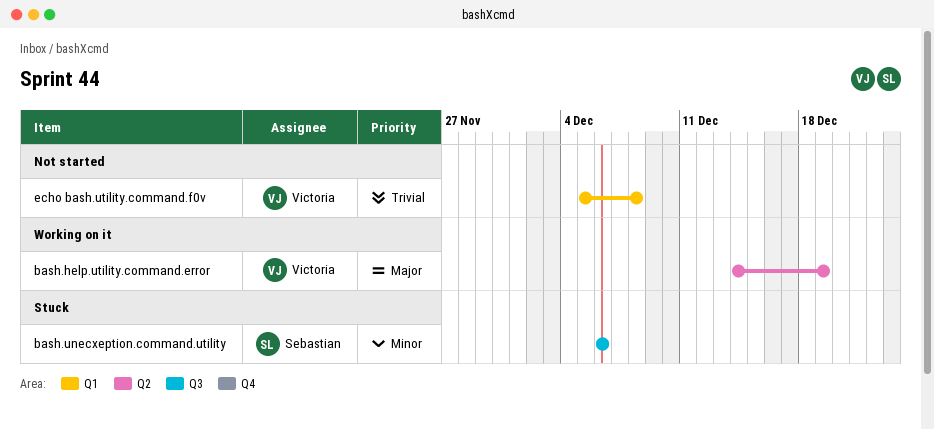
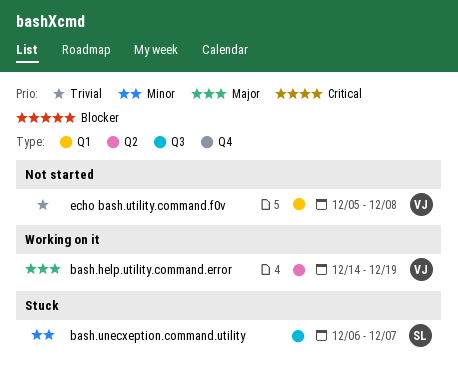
bash.unecxeption.command.utility, due: Dec 6 -> Dec 7

